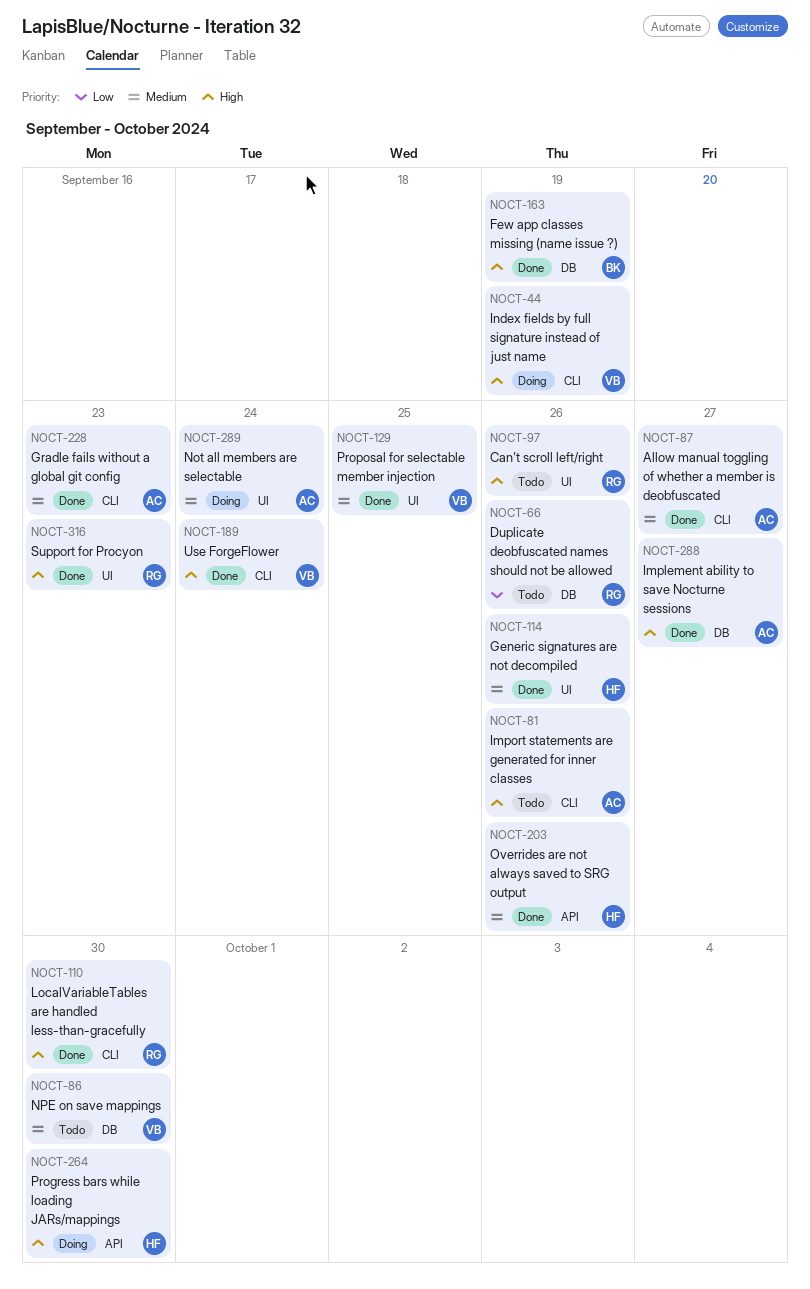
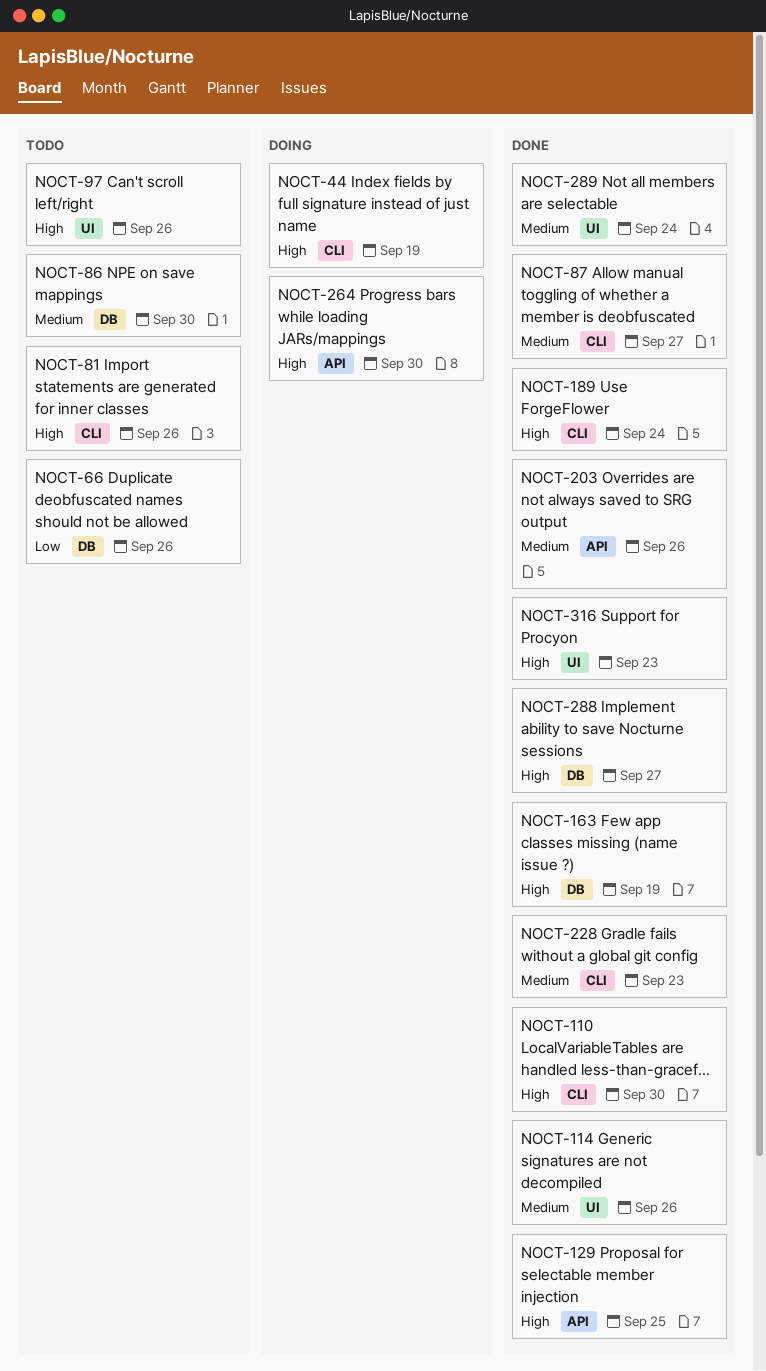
NOCT-129, priority: Medium -> High
NOCT-129, label: UI -> API
NOCT-289, status: Doing -> Done

